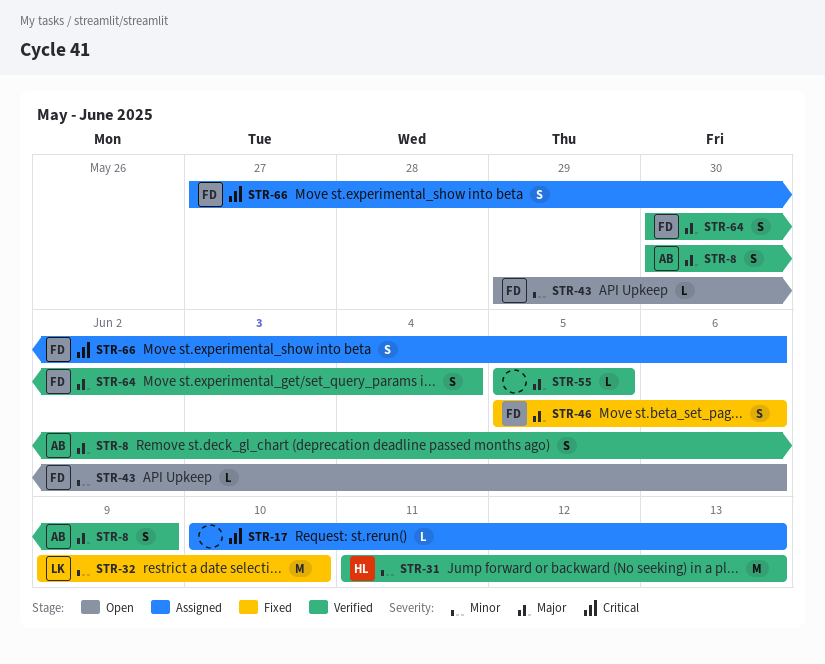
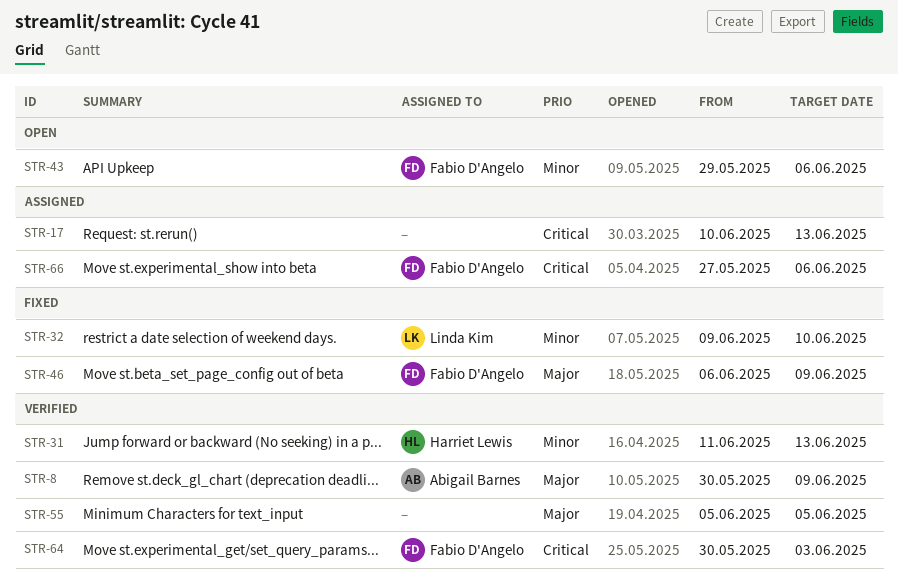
STR-46, start: Jun 5 -> Jun 6
STR-46, due: Jun 6 -> Jun 9
STR-64, priority: Major -> Critical
STR-64, due: Jun 4 -> Jun 3

